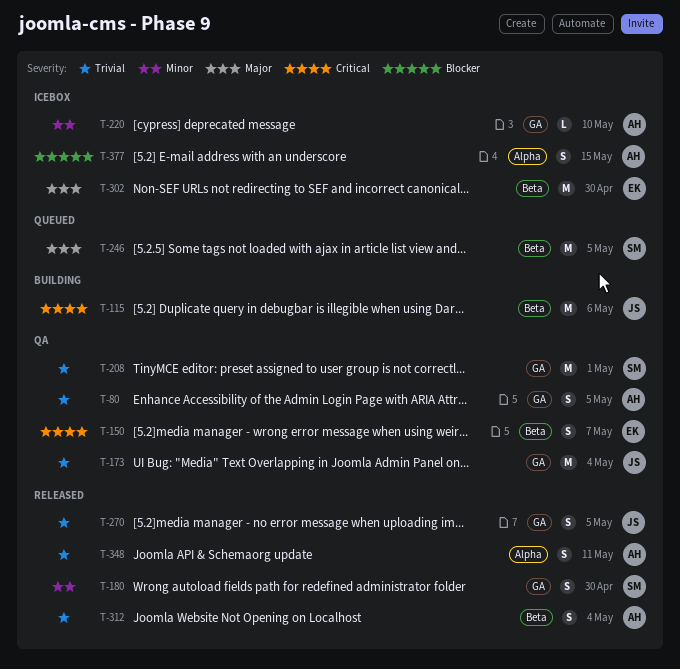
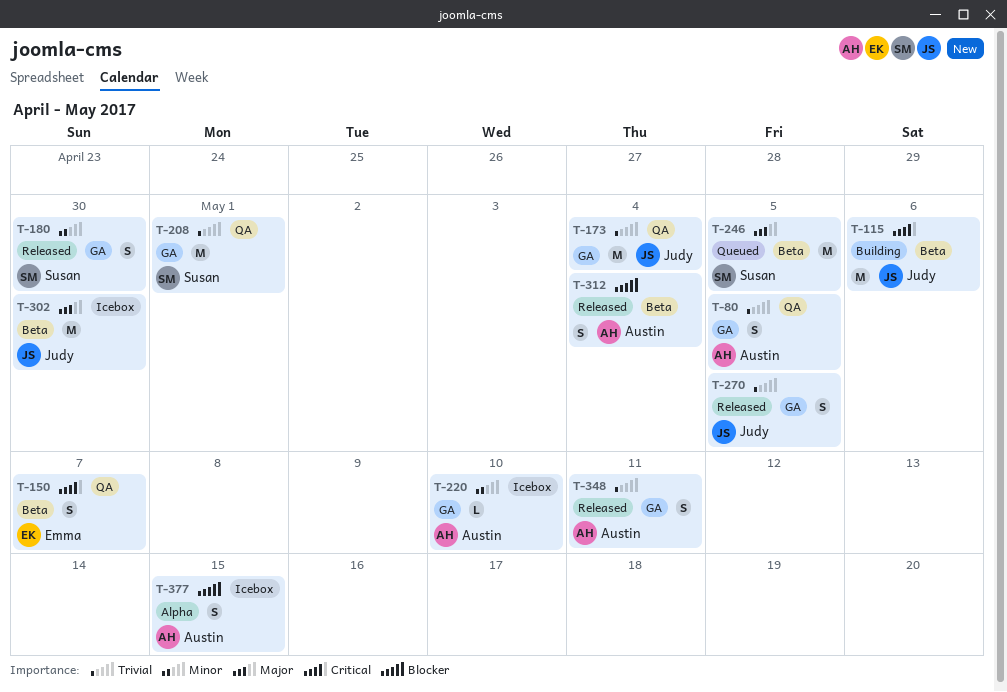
T-302, owner: Emma -> Judy
T-312, priority: Trivial -> Blocker
T-348, label: Alpha -> GA

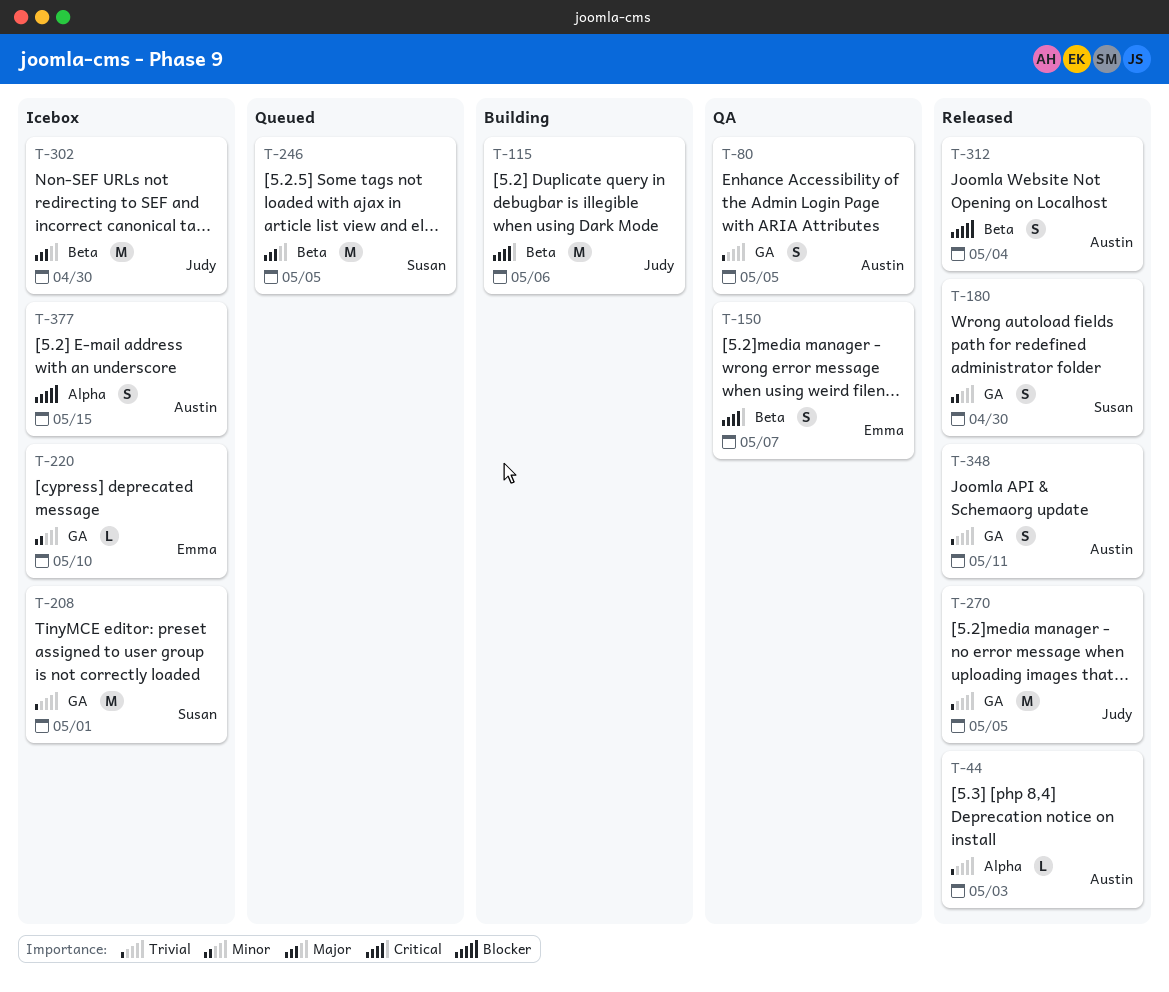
T-44: none -> present
T-173: present -> none
T-208, status: QA -> Icebox
T-220, owner: Austin -> Emma
T-270, estimate: S -> M

